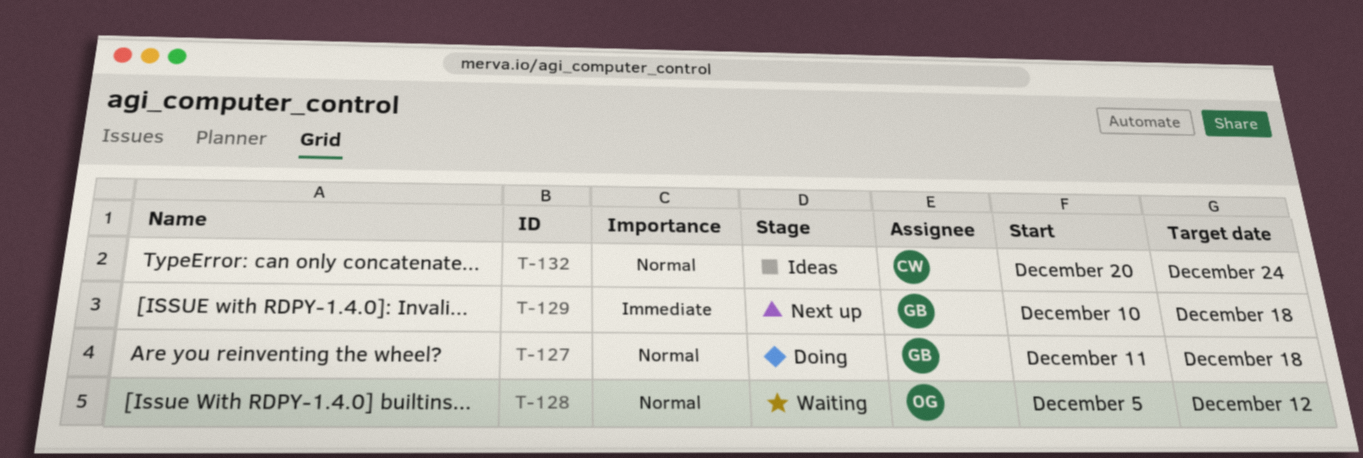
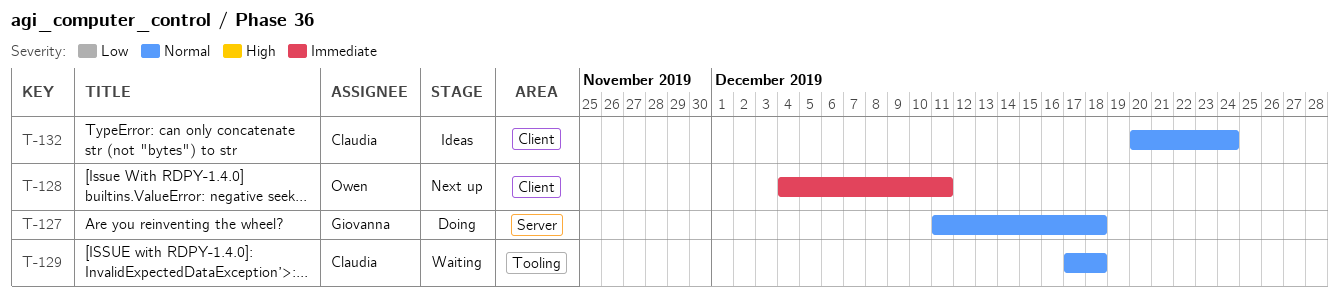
T-128, status: Waiting -> Next up
T-128, priority: Normal -> Immediate
T-128, start: Dec 5 -> Dec 4
T-128, due: Dec 12 -> Dec 11
T-129, status: Next up -> Waiting
T-129, owner: Giovanna -> Claudia
T-129, priority: Immediate -> Normal
T-129, start: Dec 10 -> Dec 17

